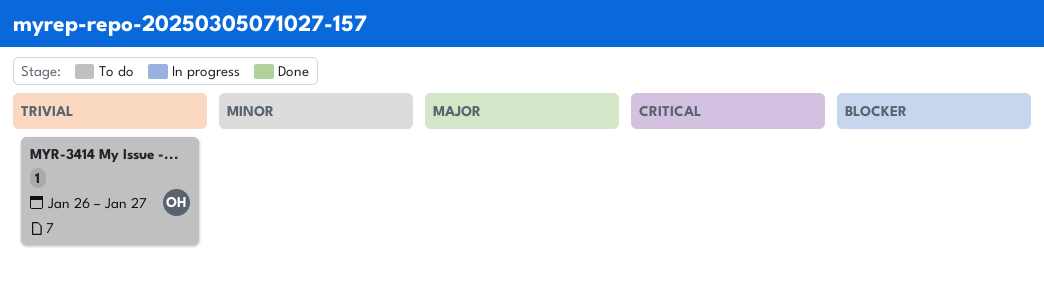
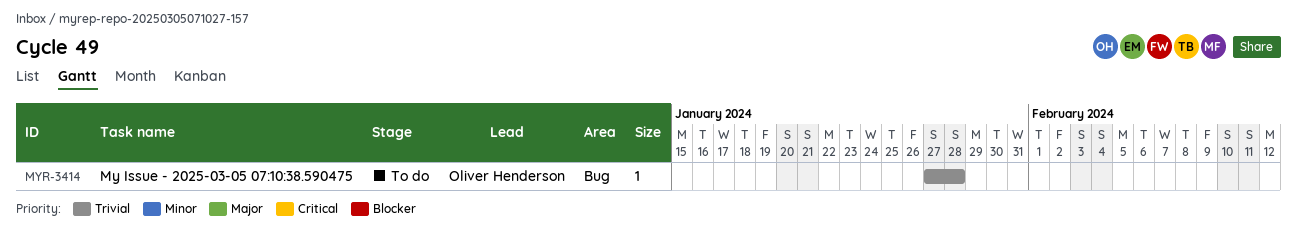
MYR-3414, start: Jan 26 -> Jan 27
MYR-3414, due: Jan 27 -> Jan 28

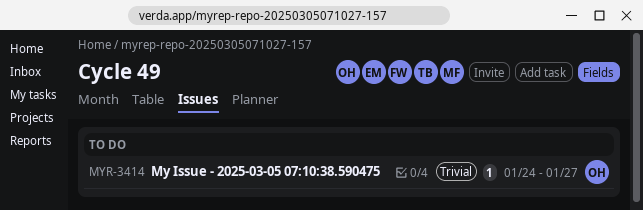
MYR-3414, start: Jan 27 -> Jan 24
MYR-3414, due: Jan 28 -> Jan 27

